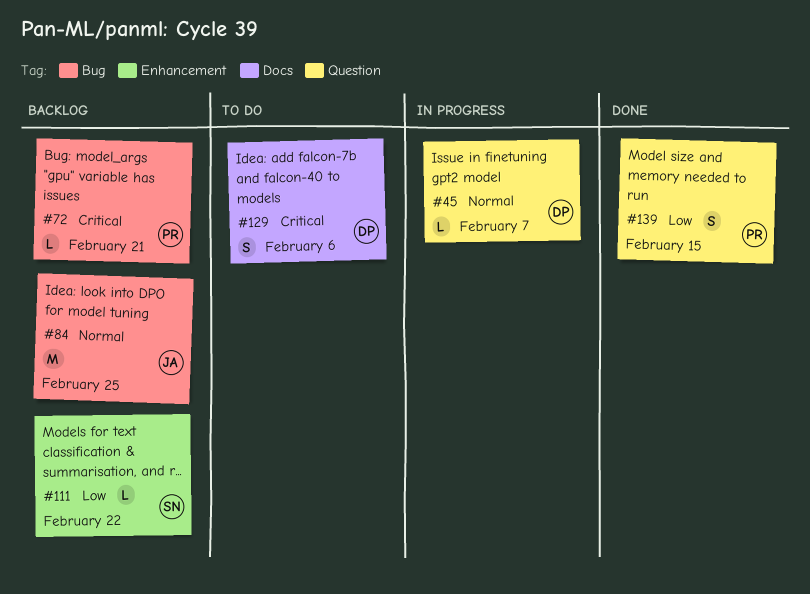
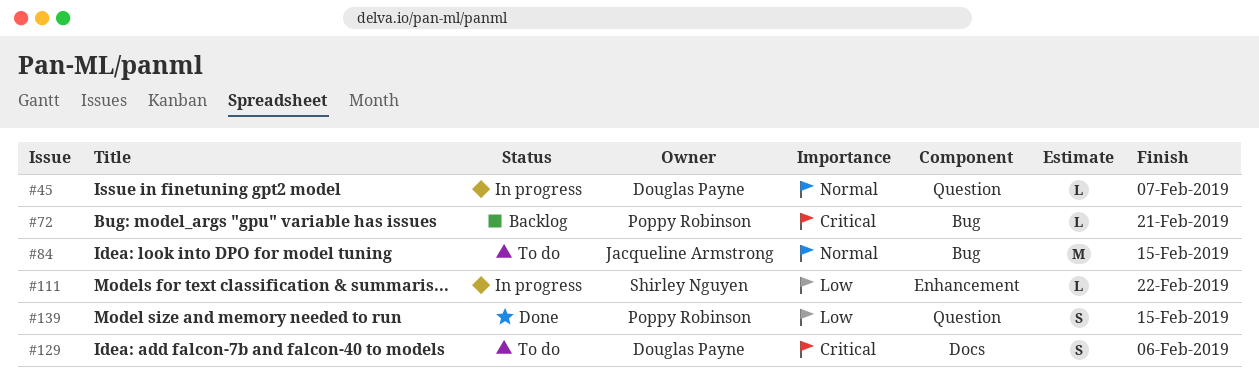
#84, status: Backlog -> To do
#84, due: Feb 25 -> Feb 15
#111, status: Backlog -> In progress

